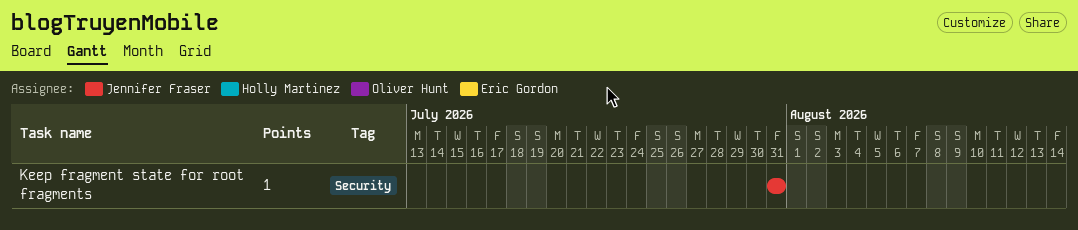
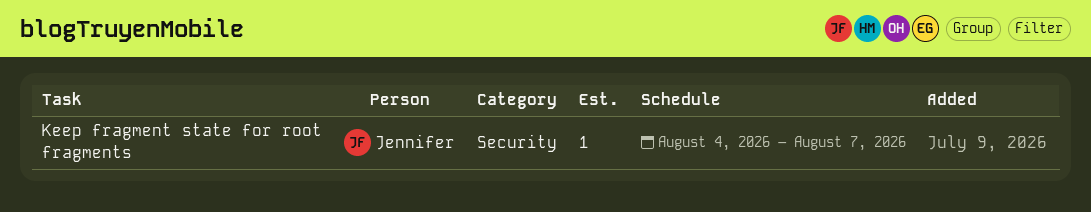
Keep fragment state for root fragments, start: Jul 31 -> Aug 4
Keep fragment state for root fragments, due: Jul 31 -> Aug 7

